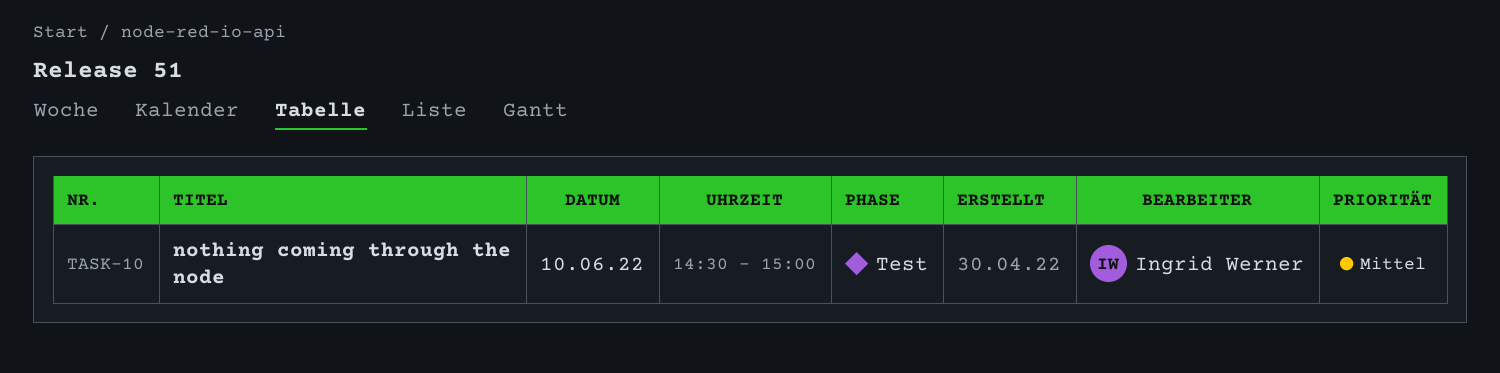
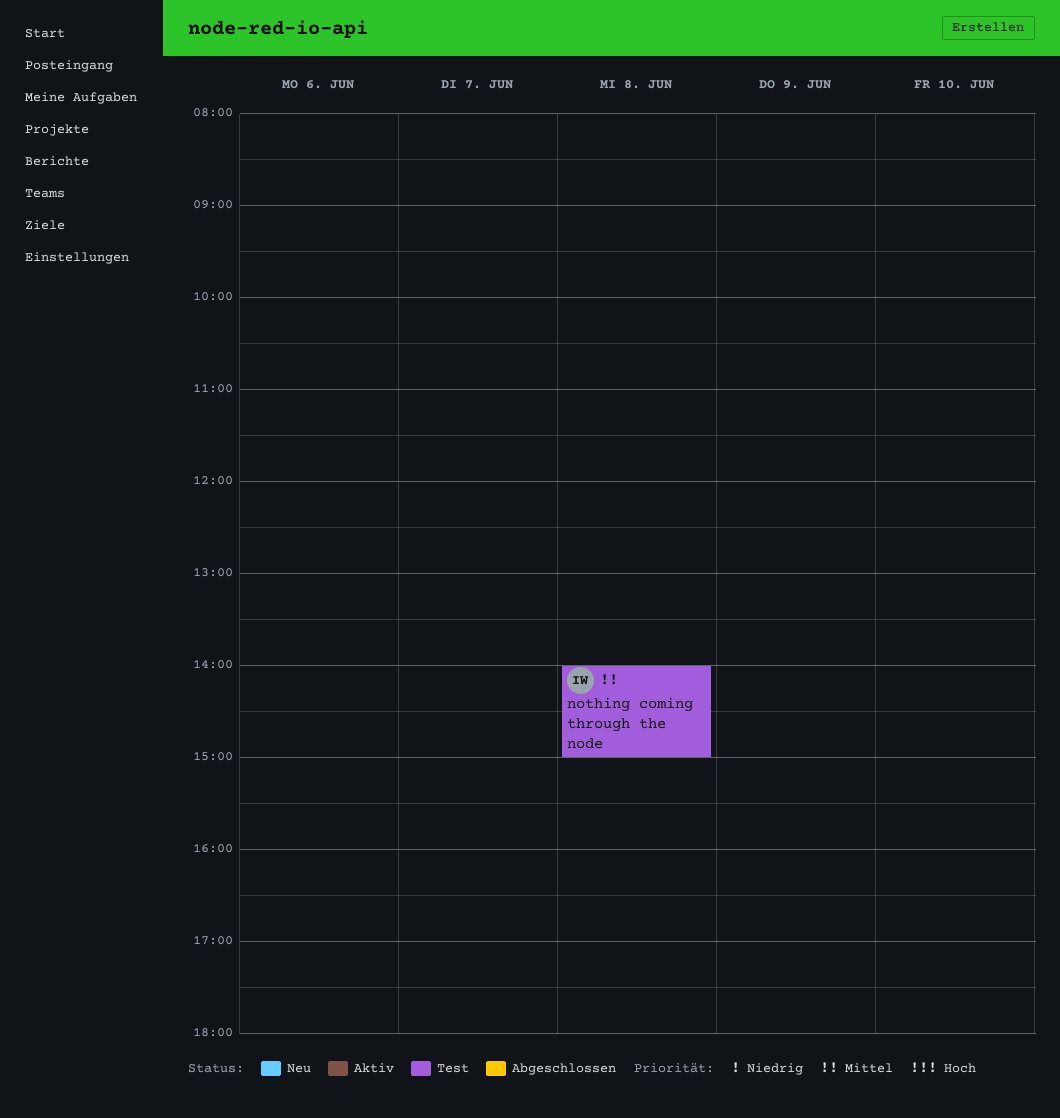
nothing coming through the node, day: Jun 10 -> Jun 8
nothing coming through the node, begins: 14:30 -> 14:00

